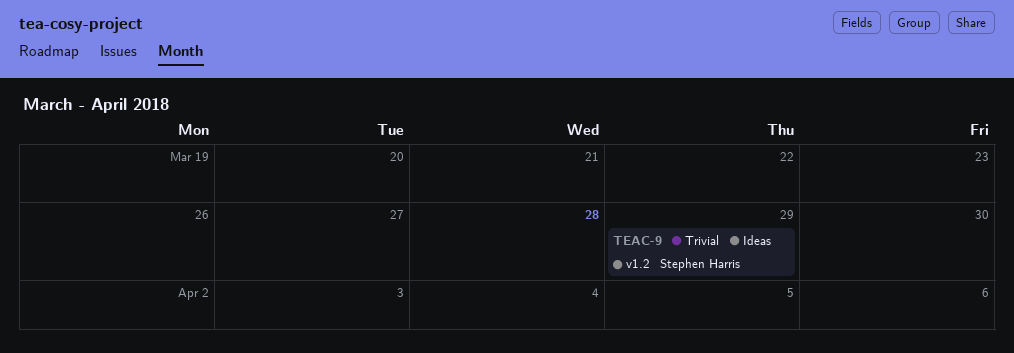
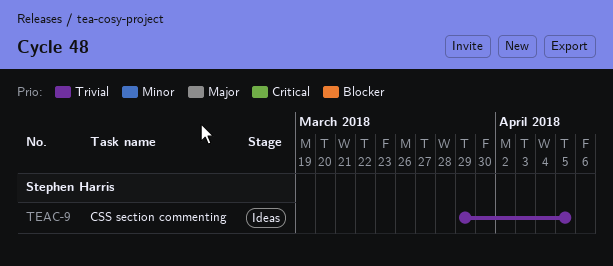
TEAC-9, due: Mar 29 -> Apr 5

